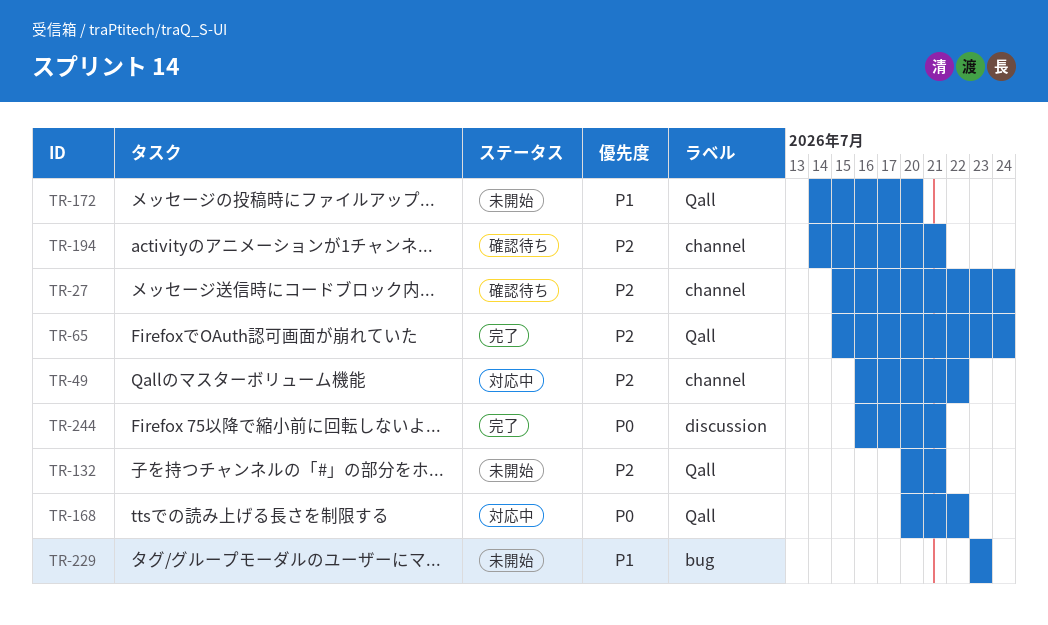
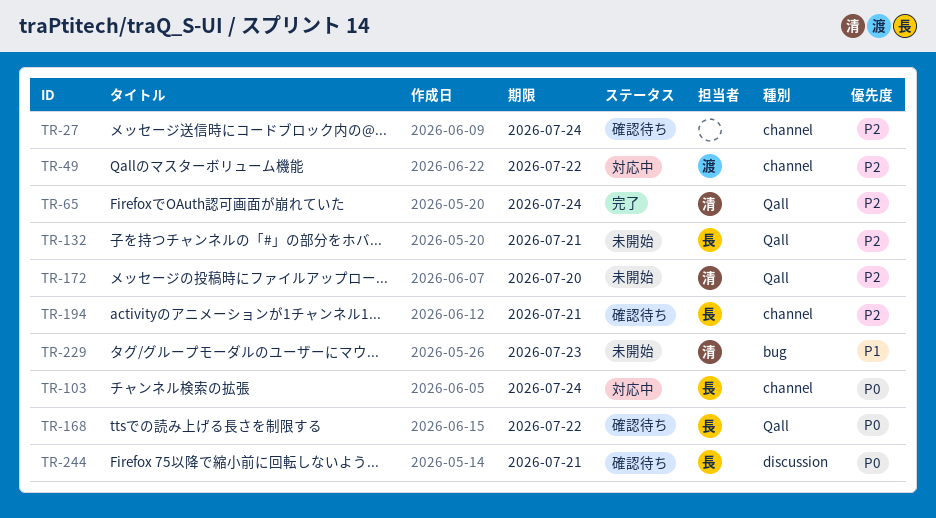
TR-103: none -> present
TR-168, status: 対応中 -> 確認待ち
TR-172, priority: P1 -> P2
TR-244, status: 完了 -> 確認待ち

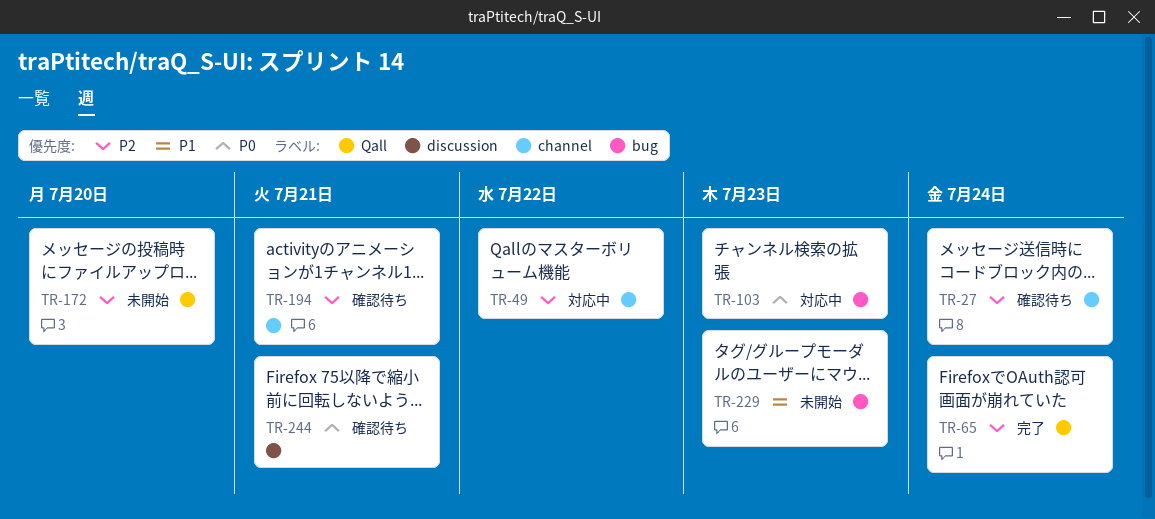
TR-103, label: channel -> bug
TR-103, due: Jul 24 -> Jul 23
TR-132: present -> none
TR-168: present -> none

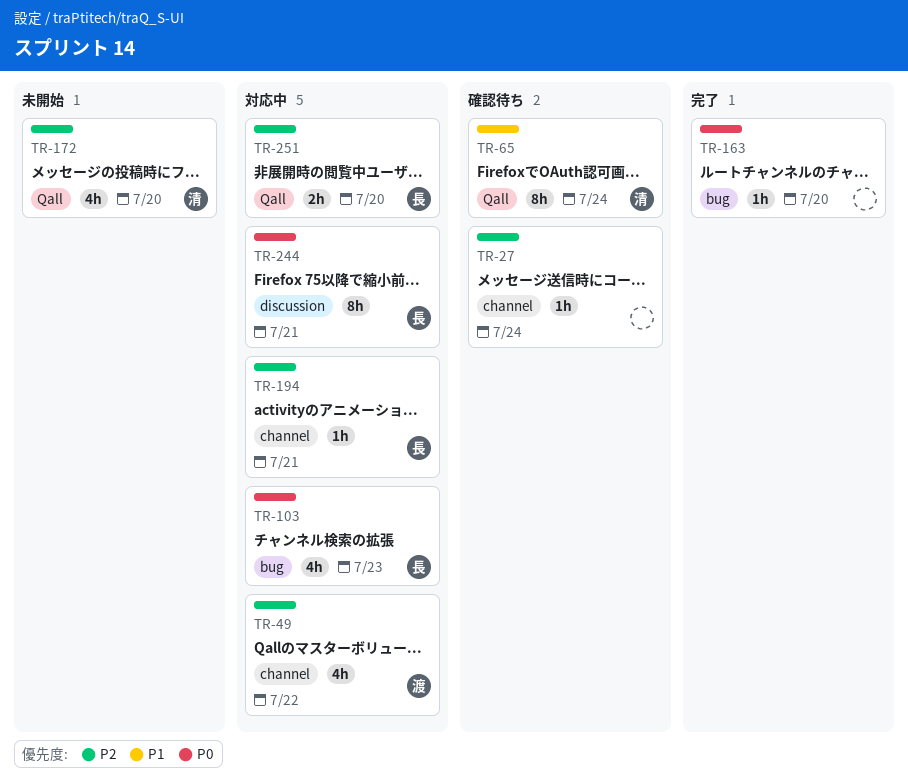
TR-65, status: 完了 -> 確認待ち
TR-65, priority: P2 -> P1
TR-163: none -> present
TR-194, status: 確認待ち -> 対応中
TR-229: present -> none
TR-244, status: 確認待ち -> 対応中
TR-251: none -> present

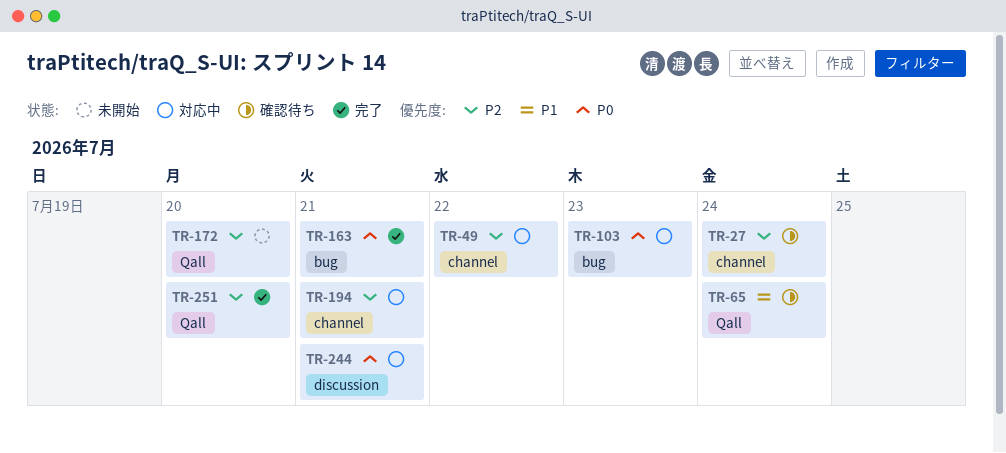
TR-163, due: Jul 20 -> Jul 21
TR-251, status: 対応中 -> 完了

